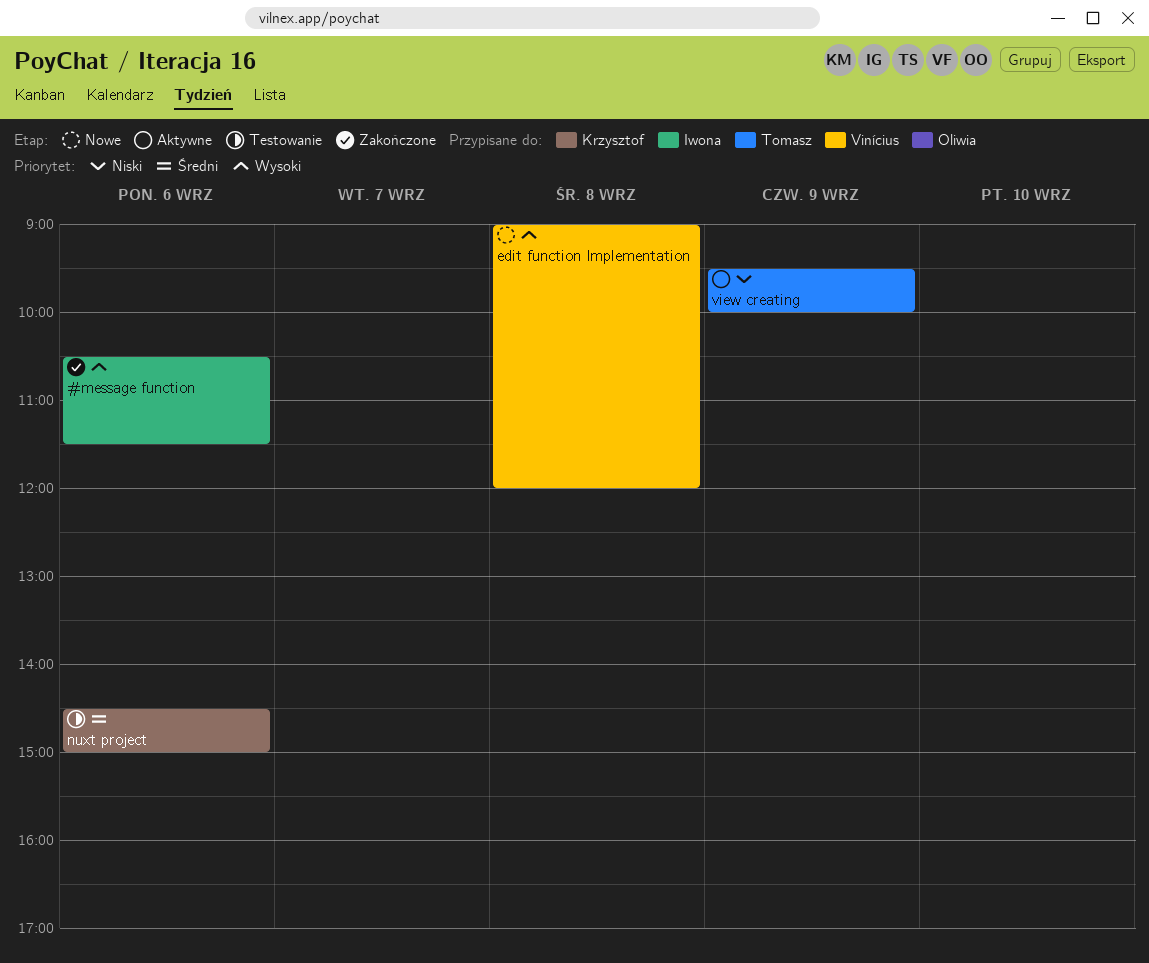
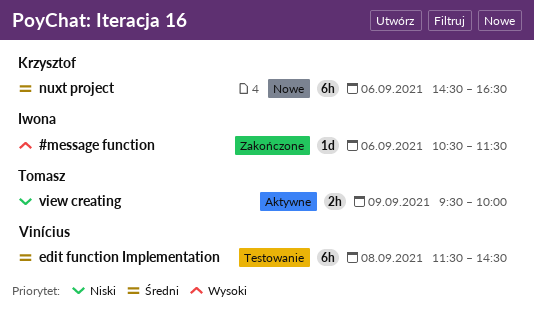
edit function Implementation, status: Nowe -> Testowanie
edit function Implementation, priority: Wysoki -> Średni
edit function Implementation, begins: 09:00 -> 11:30
edit function Implementation, ends: 12:00 -> 14:30
nuxt project, status: Testowanie -> Nowe
nuxt project, ends: 15:00 -> 16:30

